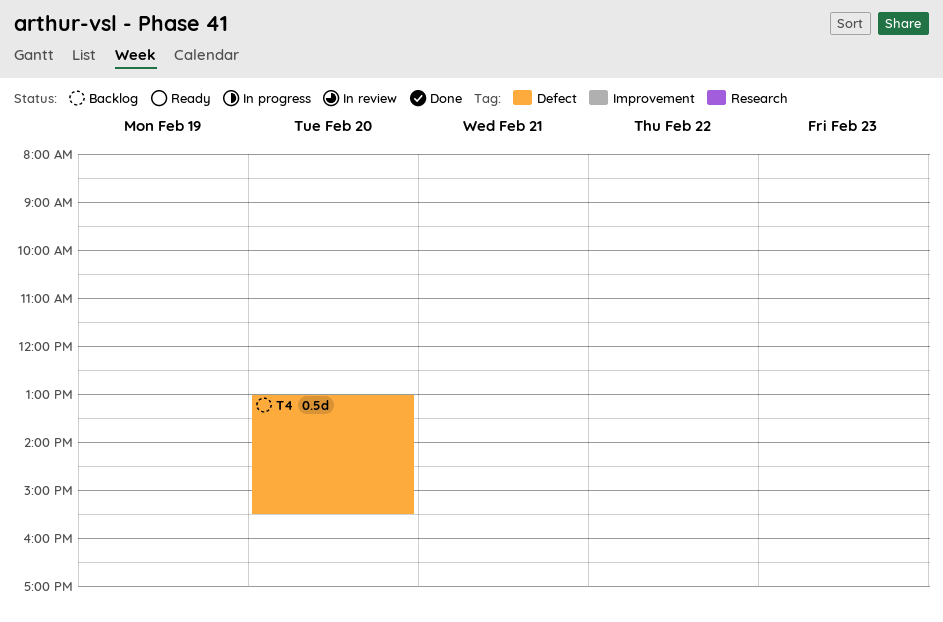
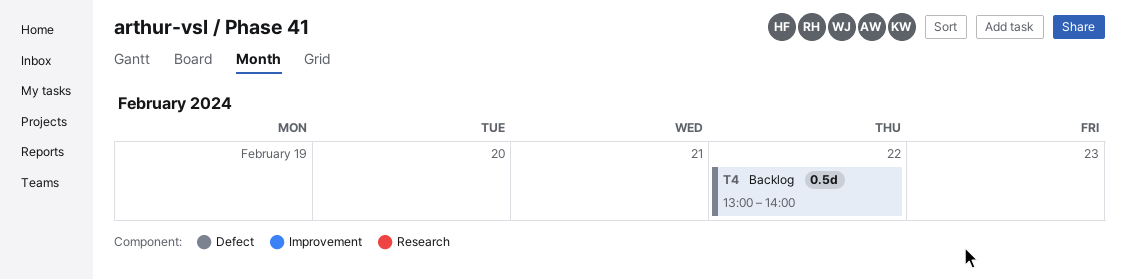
T4, day: Feb 20 -> Feb 22
T4, ends: 15:30 -> 14:00

